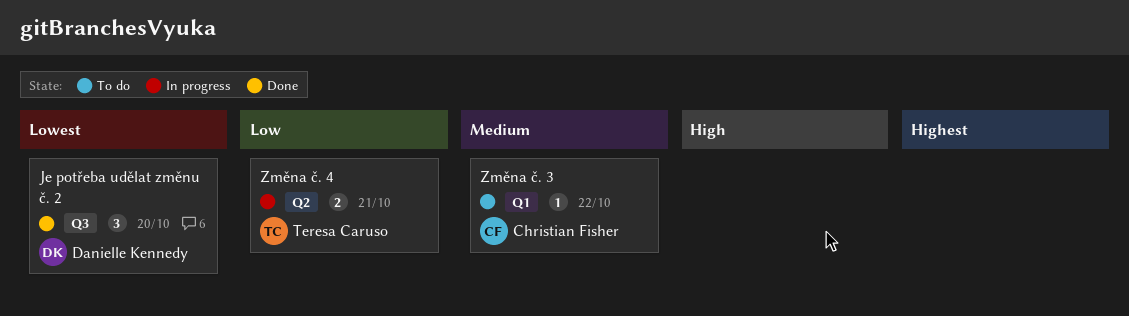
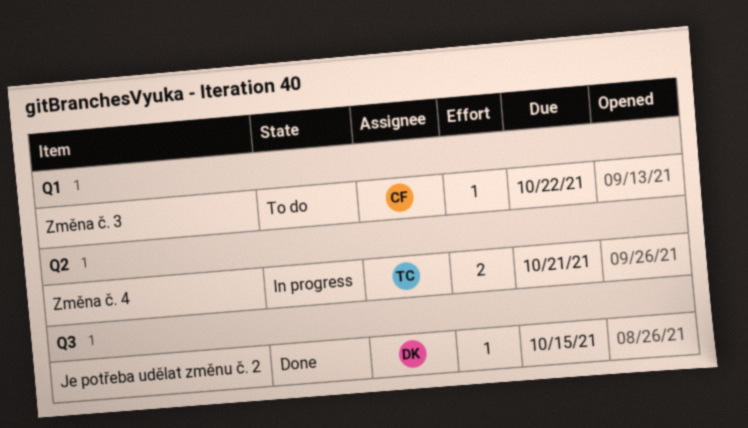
Je potřeba udělat změnu č. 2, estimate: 3 -> 1
Je potřeba udělat změnu č. 2, due: Oct 20 -> Oct 15

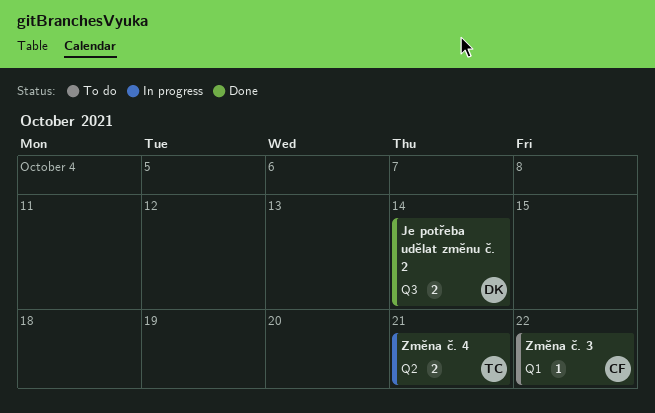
Je potřeba udělat změnu č. 2, estimate: 1 -> 2
Je potřeba udělat změnu č. 2, due: Oct 15 -> Oct 14

